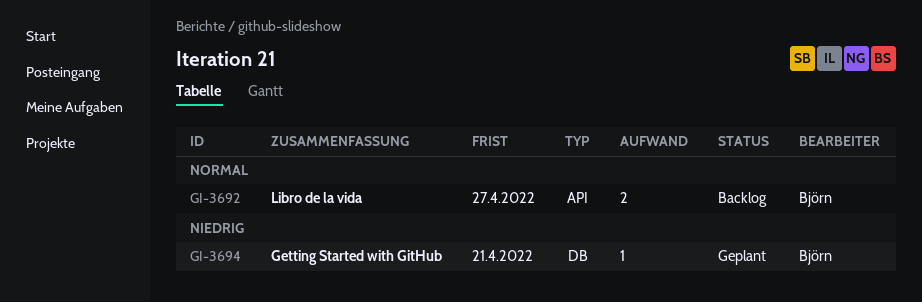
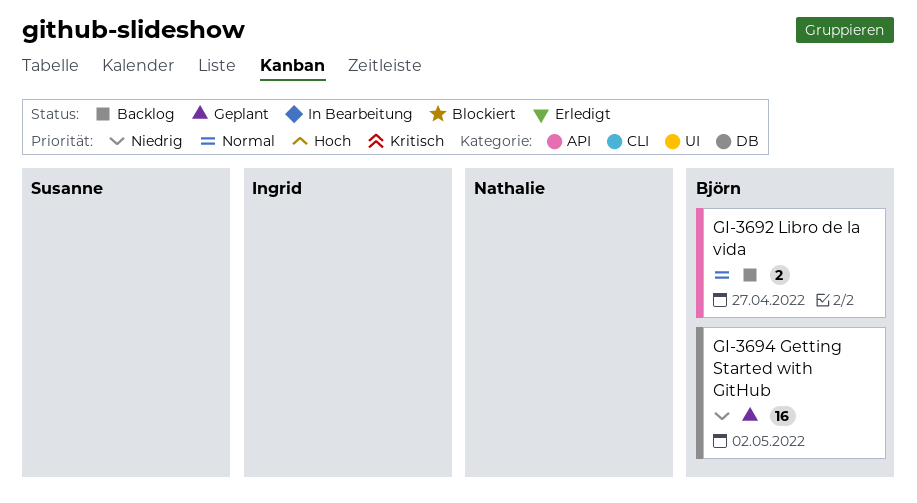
GI-3694, estimate: 1 -> 16
GI-3694, due: Apr 21 -> May 2

